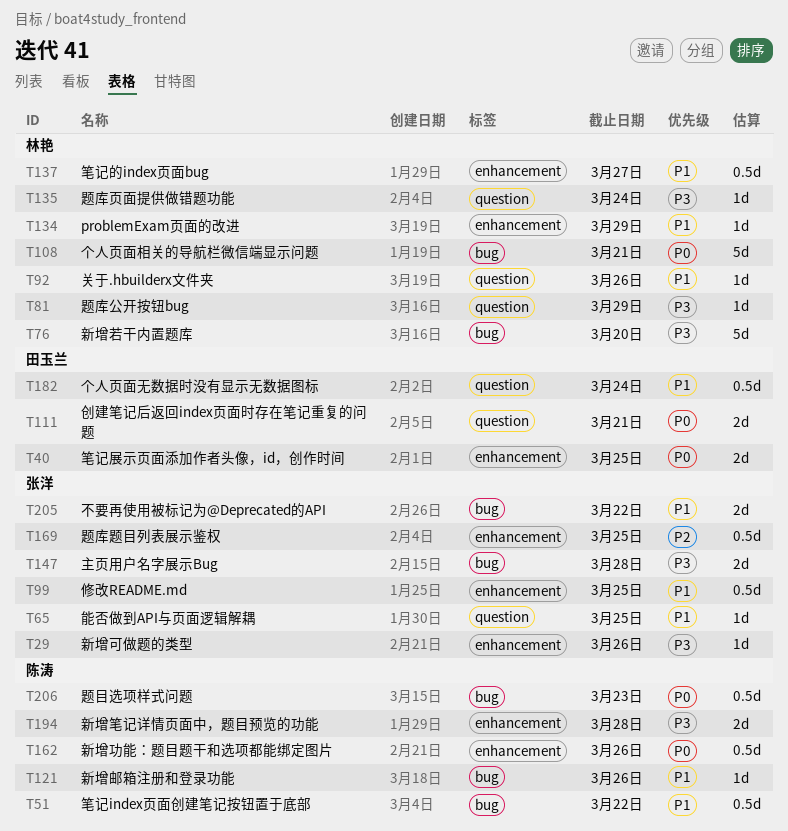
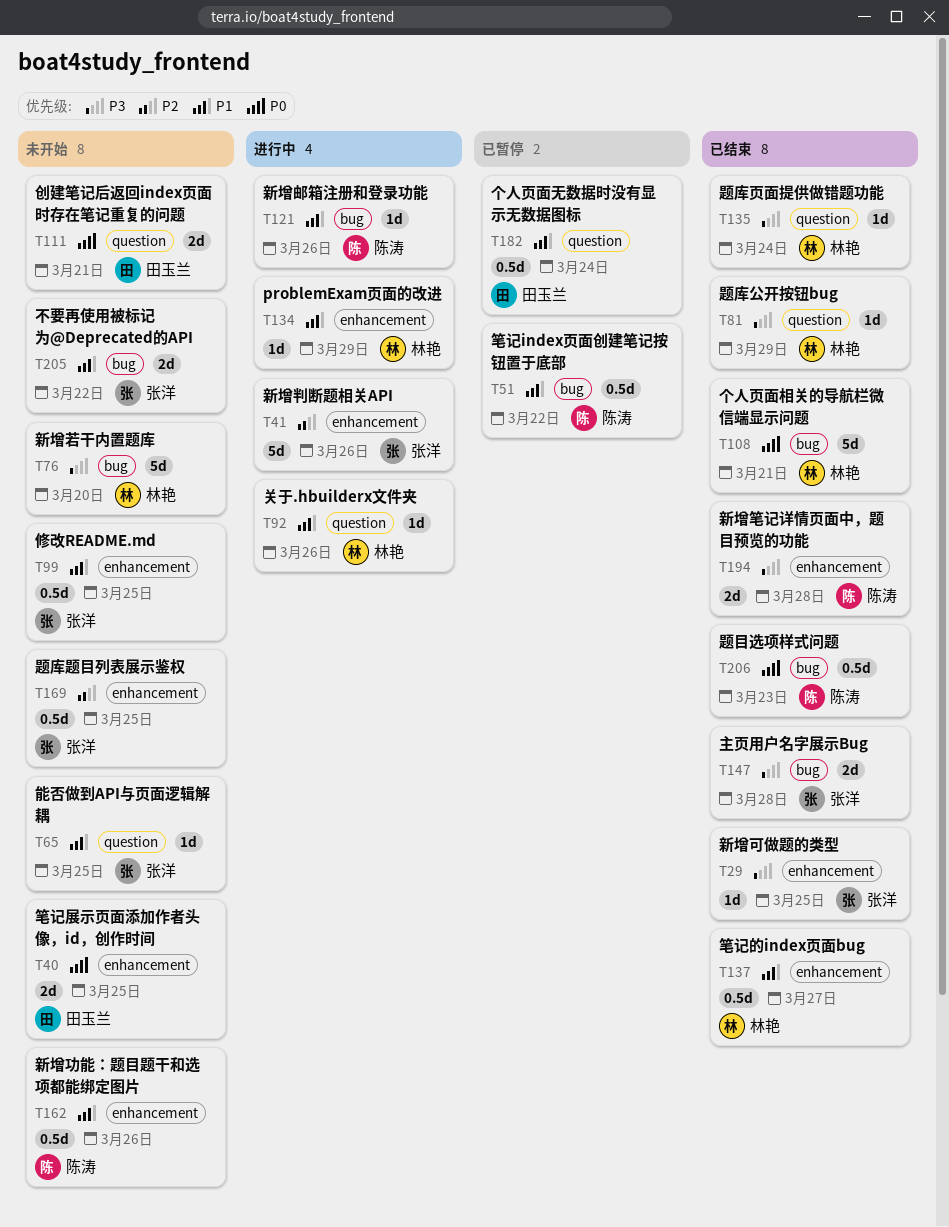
T29, due: Mar 26 -> Mar 25
T41: none -> present
T162, priority: P0 -> P1

